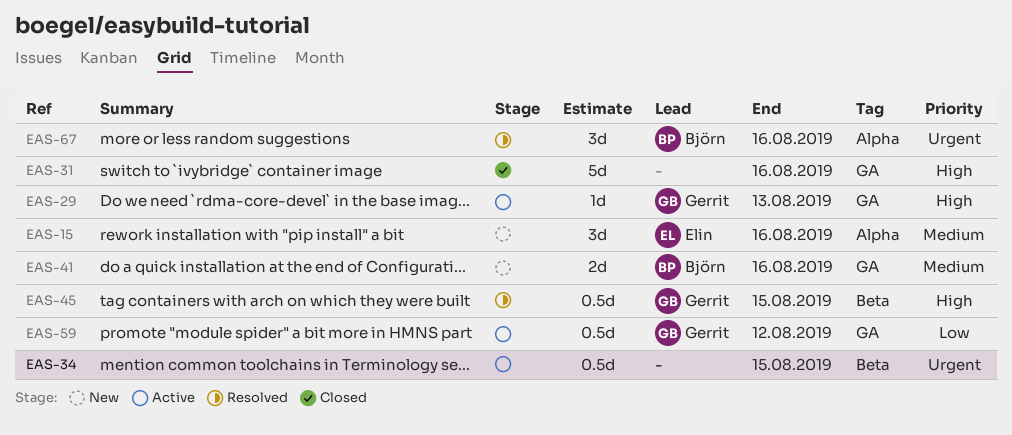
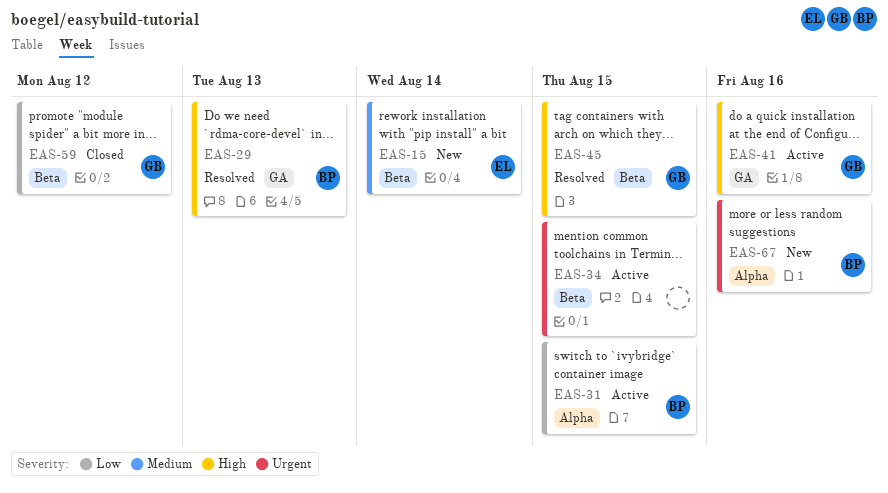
EAS-15, label: Alpha -> Beta
EAS-15, due: Aug 16 -> Aug 14
EAS-29, status: Active -> Resolved
EAS-29, owner: Gerrit -> Björn
EAS-31, status: Closed -> Active
EAS-31, owner: none -> Björn
EAS-31, priority: High -> Low
EAS-31, label: GA -> Alpha
EAS-31, due: Aug 16 -> Aug 15
EAS-41, status: New -> Active
EAS-41, owner: Björn -> Gerrit
EAS-41, priority: Medium -> High
EAS-59, status: Active -> Closed
EAS-59, label: GA -> Beta
EAS-67, status: Resolved -> New

